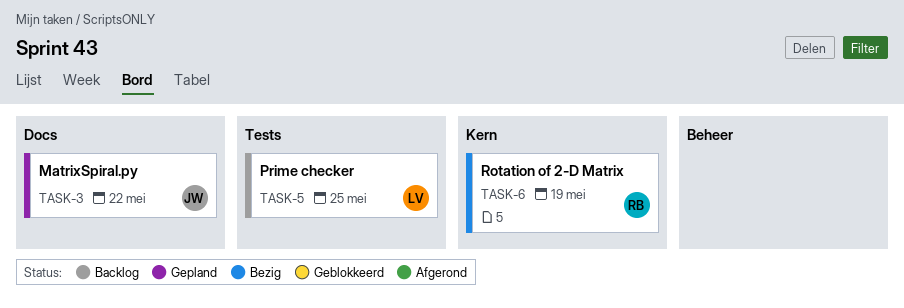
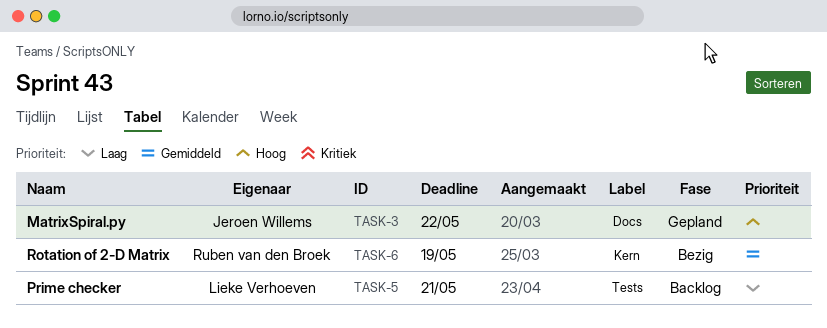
TASK-5, due: May 25 -> May 21

